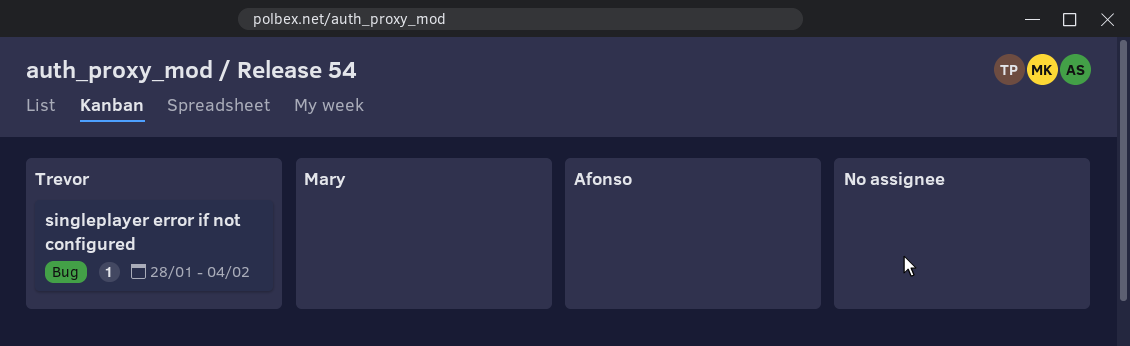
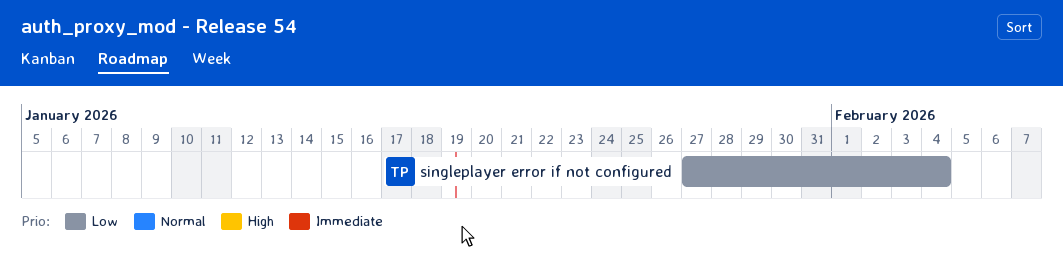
singleplayer error if not configured, start: Jan 28 -> Jan 27

